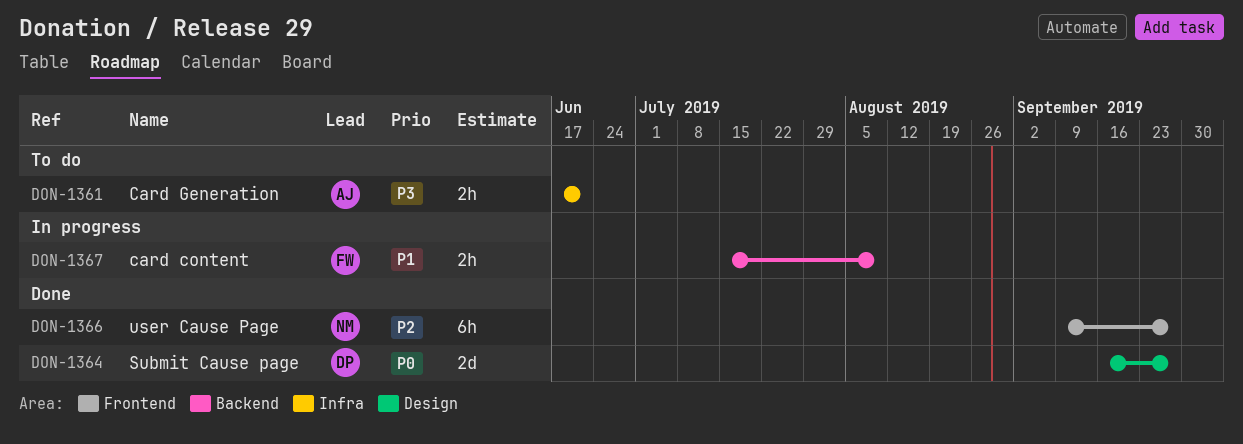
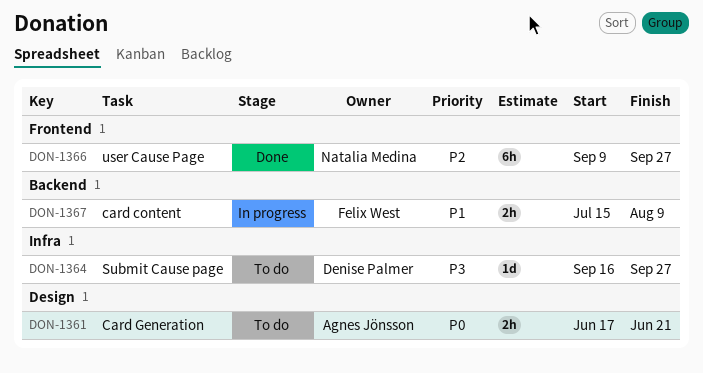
DON-1361, priority: P3 -> P0
DON-1361, label: Infra -> Design
DON-1364, status: Done -> To do
DON-1364, priority: P0 -> P3
DON-1364, label: Design -> Infra
DON-1364, estimate: 2d -> 1d

